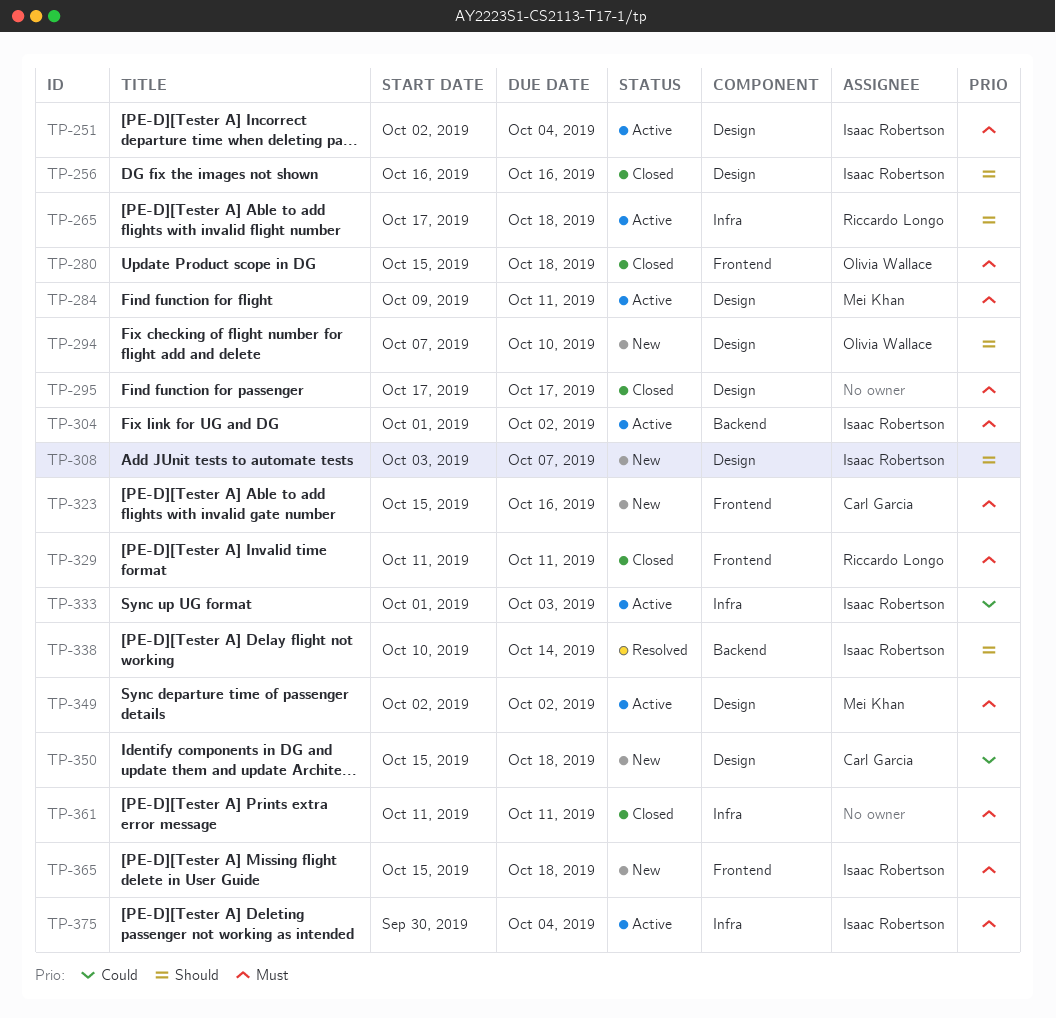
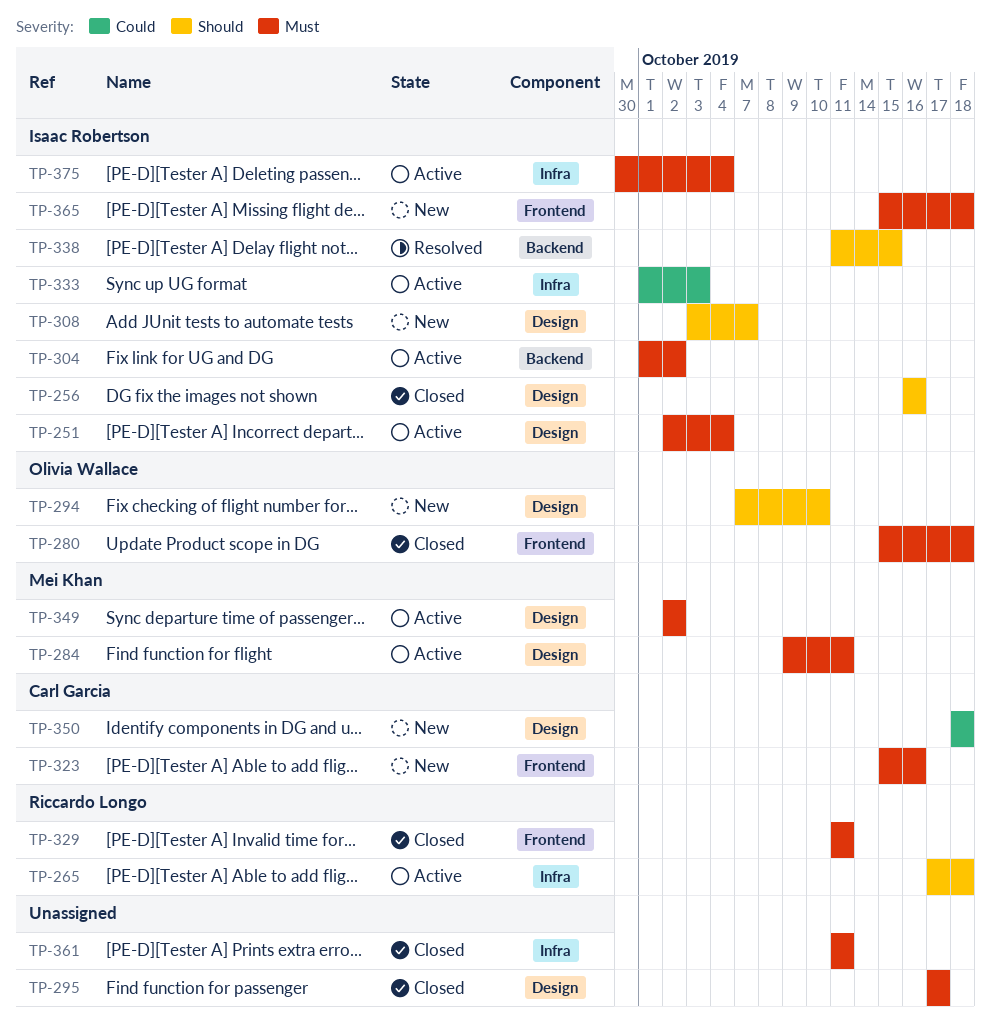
TP-338, start: Oct 10 -> Oct 11
TP-338, due: Oct 14 -> Oct 15
TP-350, start: Oct 15 -> Oct 18

